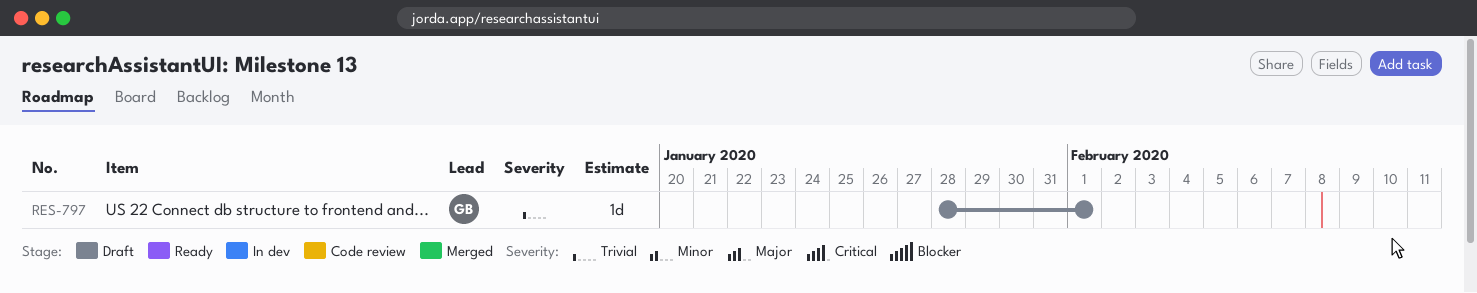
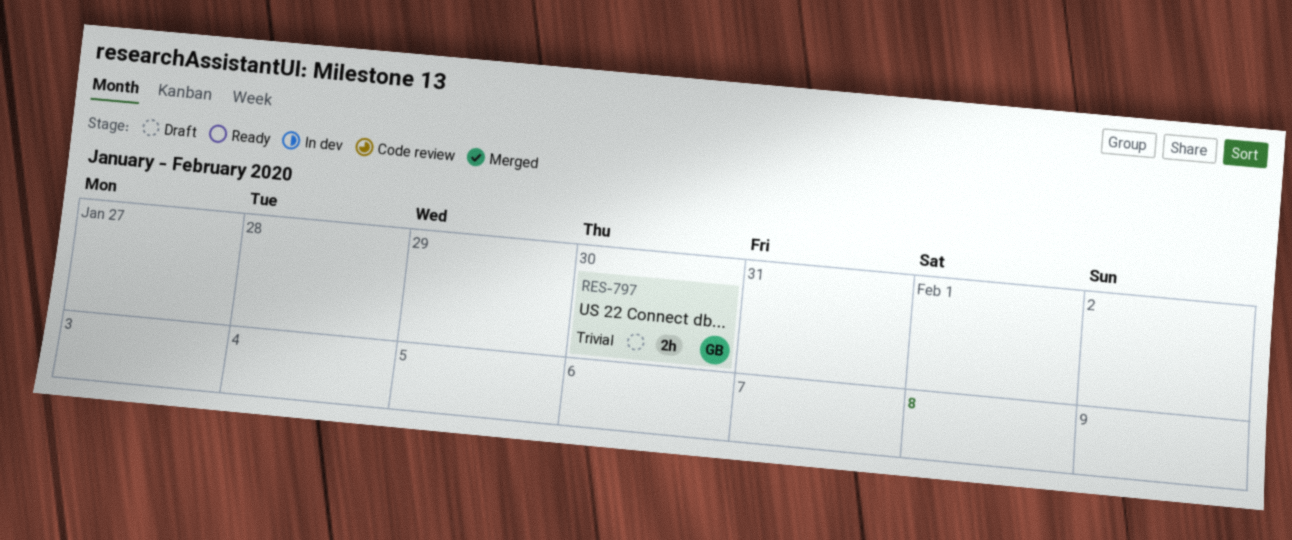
RES-797, estimate: 1d -> 2h
RES-797, due: Feb 1 -> Jan 30

